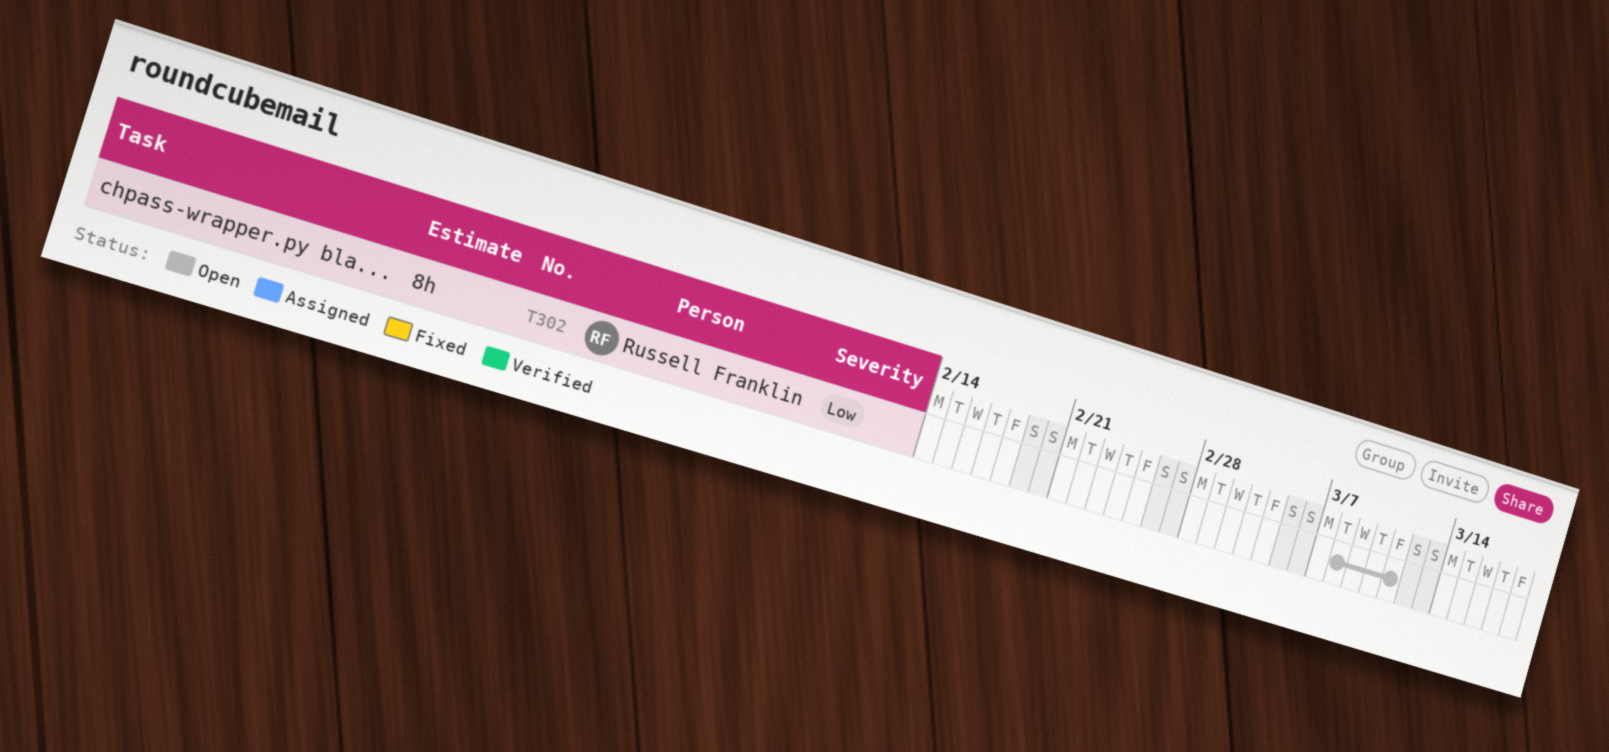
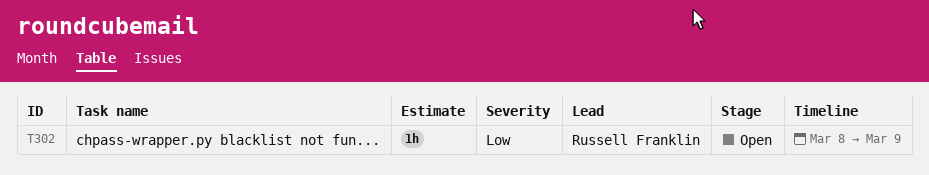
T302, estimate: 8h -> 1h
T302, due: Mar 11 -> Mar 9

